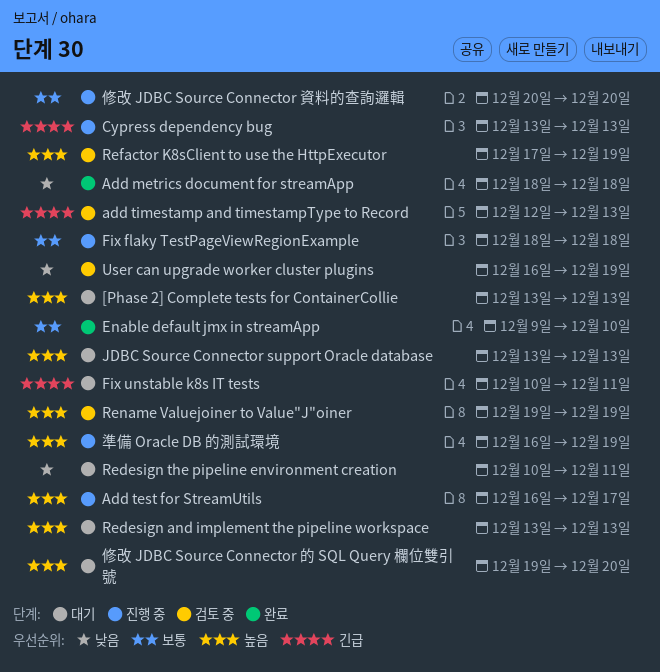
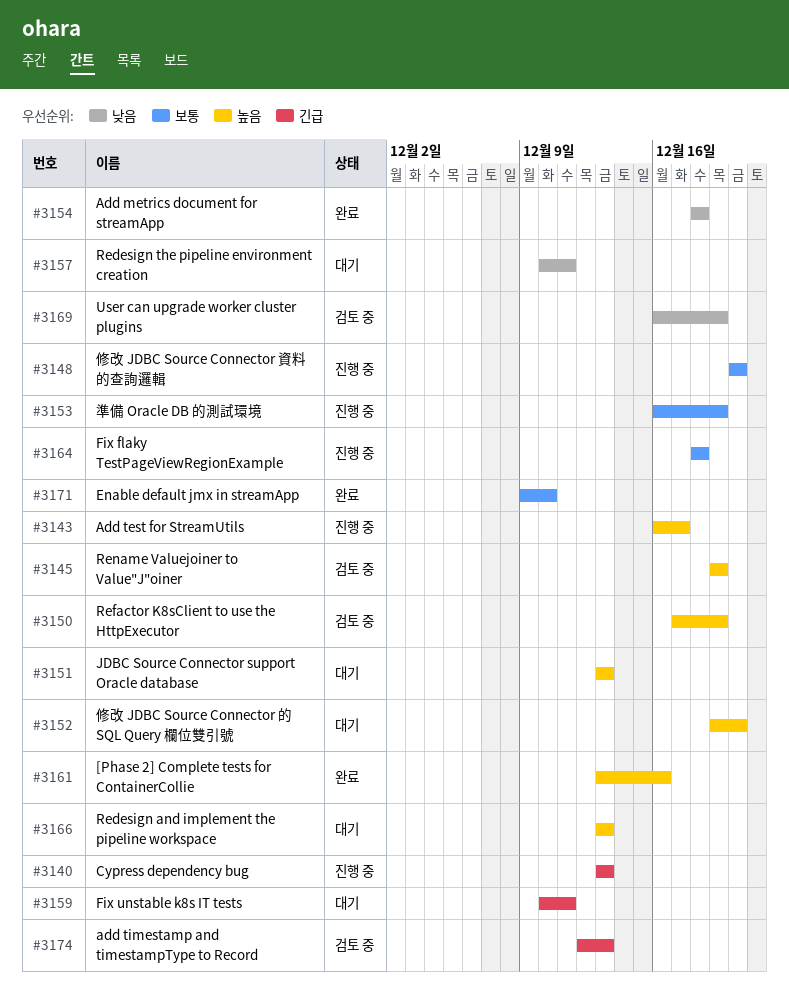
[Phase 2] Complete tests for ContainerCollie, status: 대기 -> 완료
[Phase 2] Complete tests for ContainerCollie, due: Dec 13 -> Dec 16
準備 Oracle DB 的測試環境, priority: 높음 -> 보통

